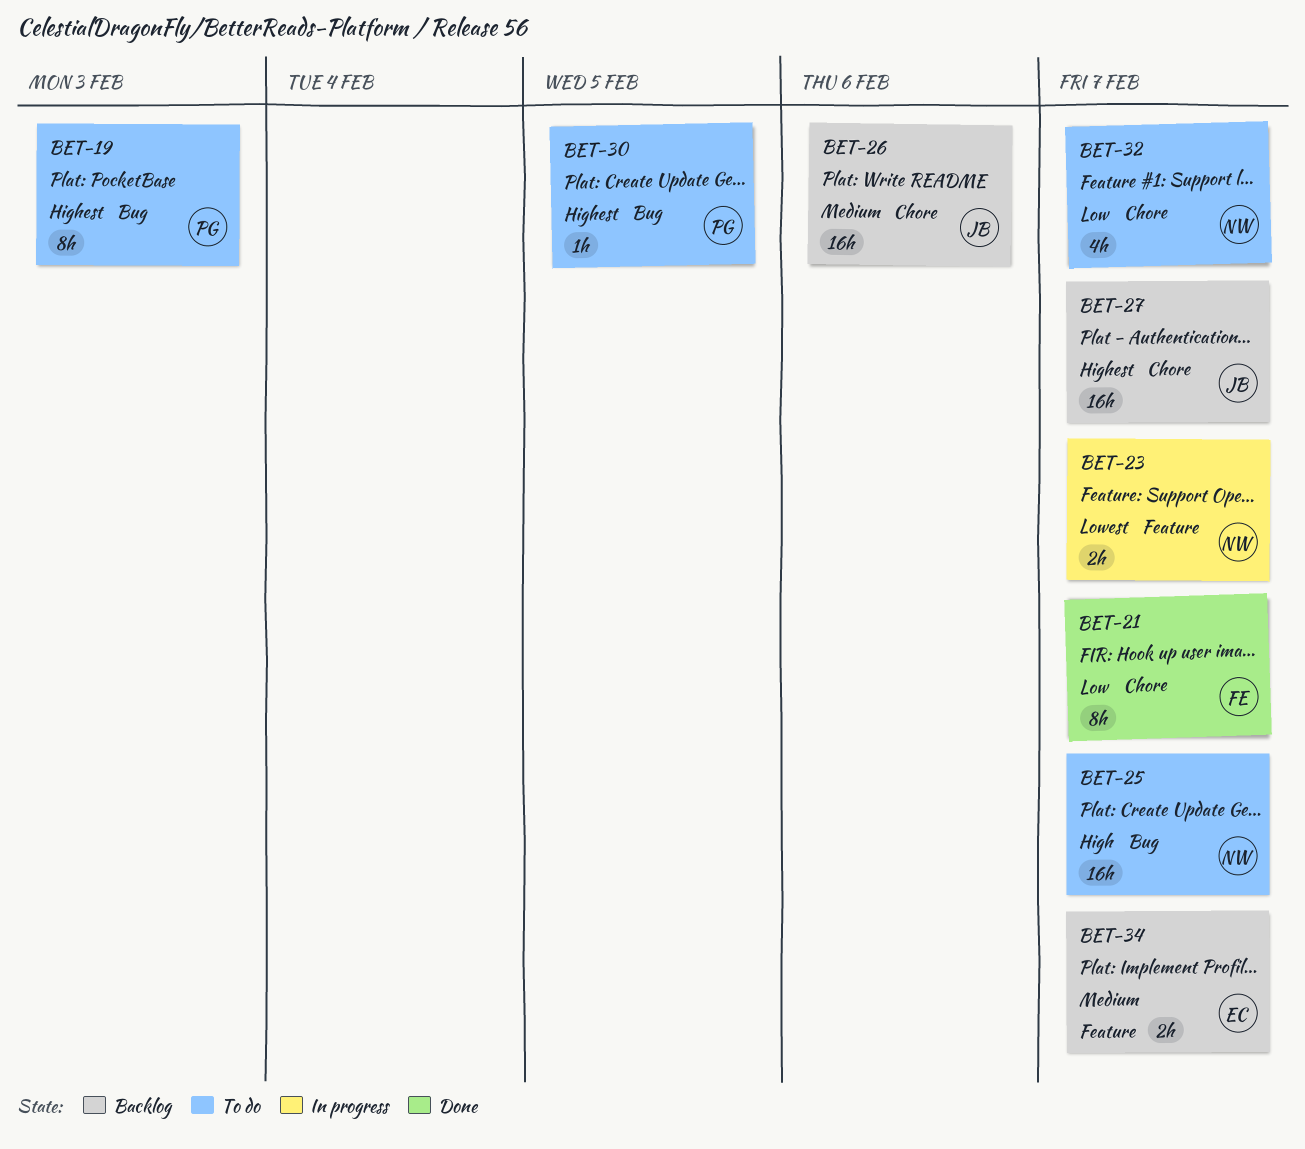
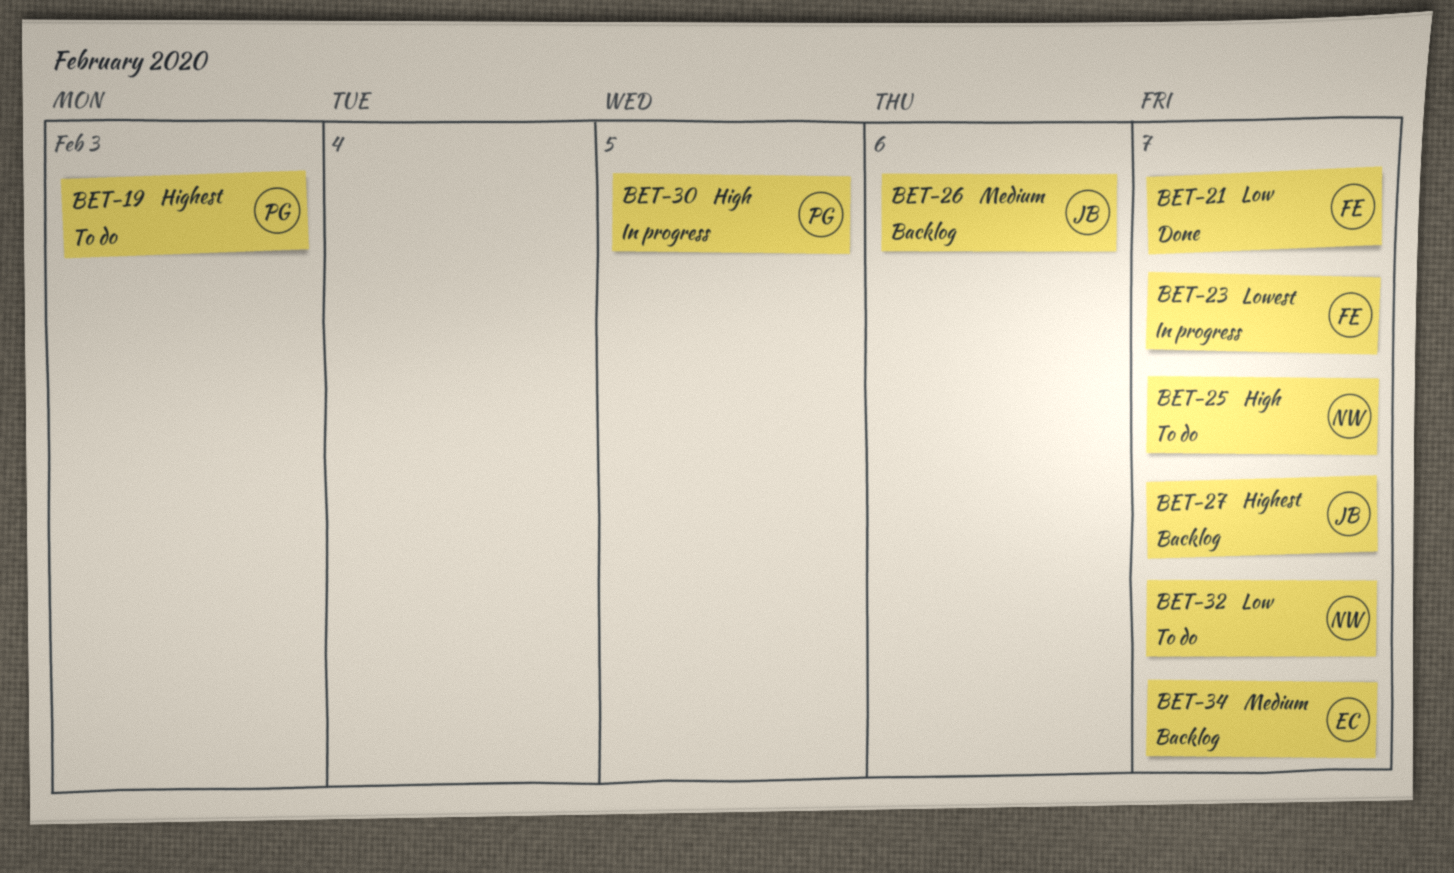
BET-23, owner: NW -> FE
BET-30, status: To do -> In progress
BET-30, priority: Highest -> High

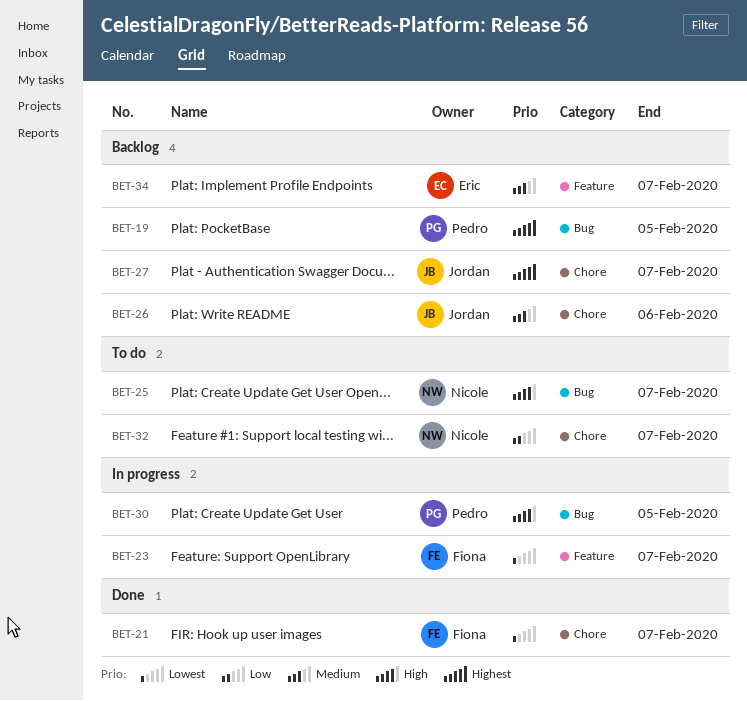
BET-19, status: To do -> Backlog
BET-19, due: Feb 3 -> Feb 5
BET-21, priority: Low -> Lowest

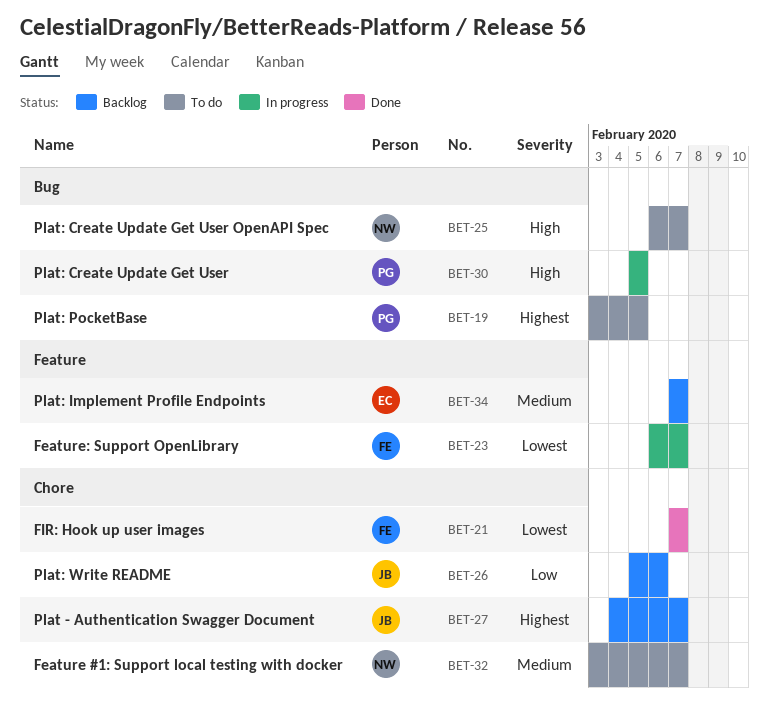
BET-19, status: Backlog -> To do
BET-26, priority: Medium -> Low
BET-32, priority: Low -> Medium

